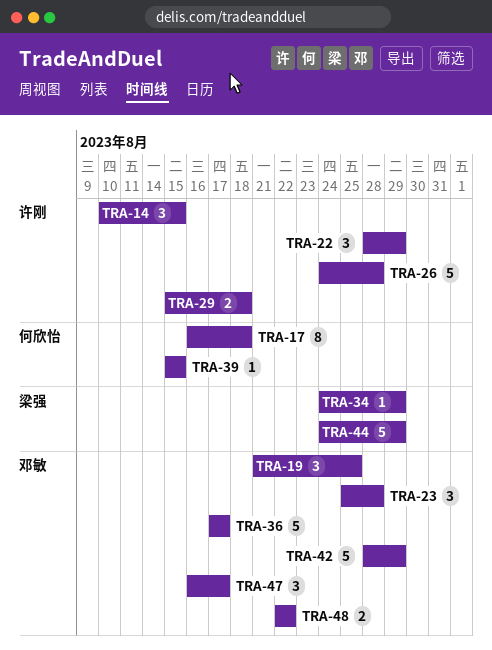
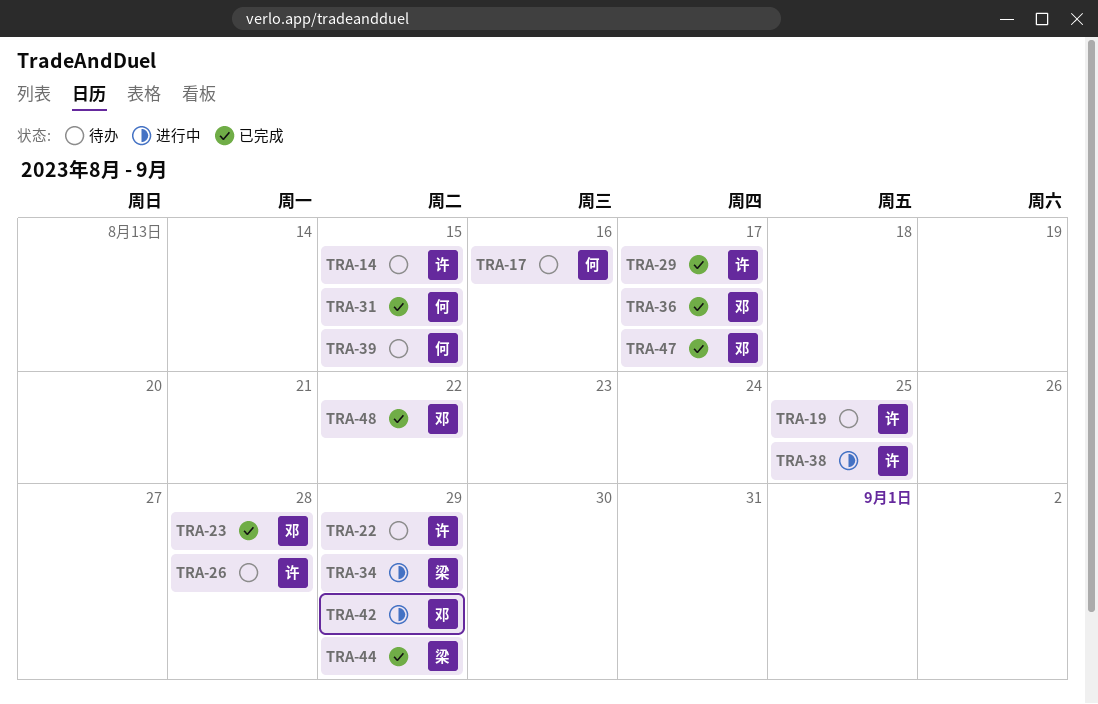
TRA-17, due: Aug 18 -> Aug 16
TRA-19, owner: 邓敏 -> 许刚
TRA-29, due: Aug 18 -> Aug 17
TRA-31: none -> present
TRA-38: none -> present

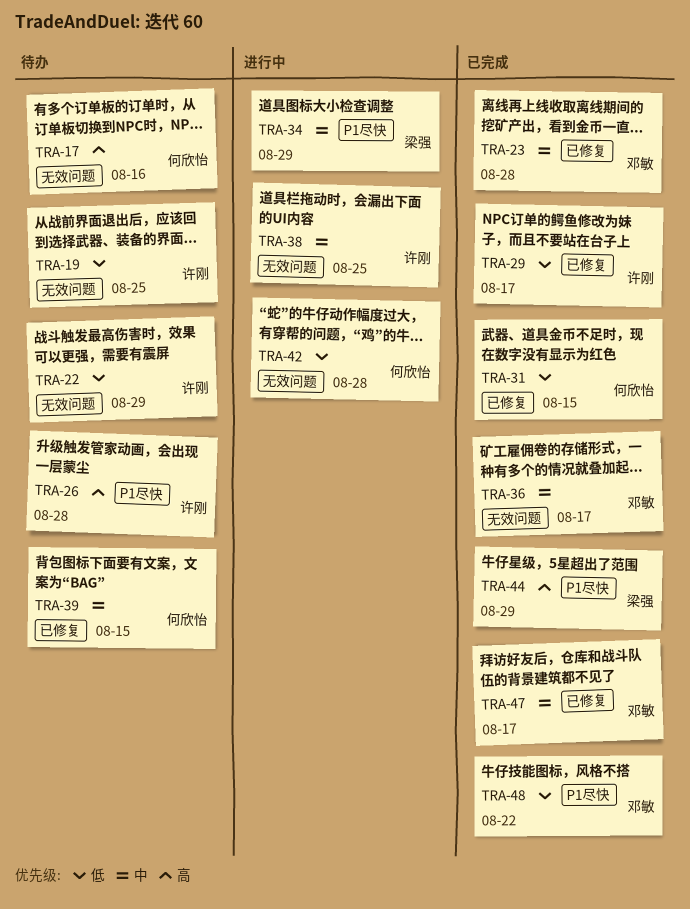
TRA-14: present -> none
TRA-42, owner: 邓敏 -> 何欣怡
TRA-42, due: Aug 29 -> Aug 28

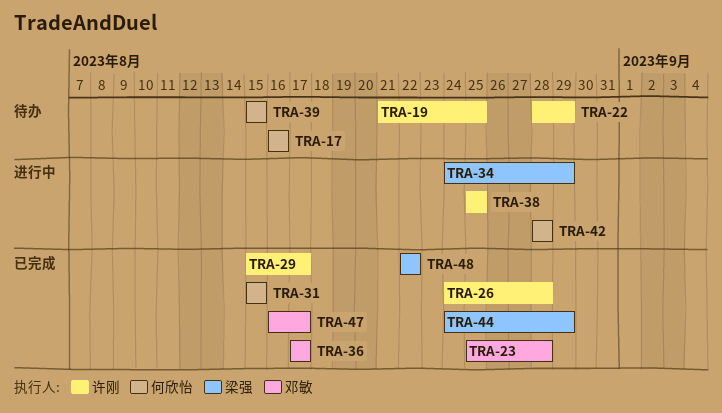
TRA-26, status: 待办 -> 已完成
TRA-48, owner: 邓敏 -> 梁强

